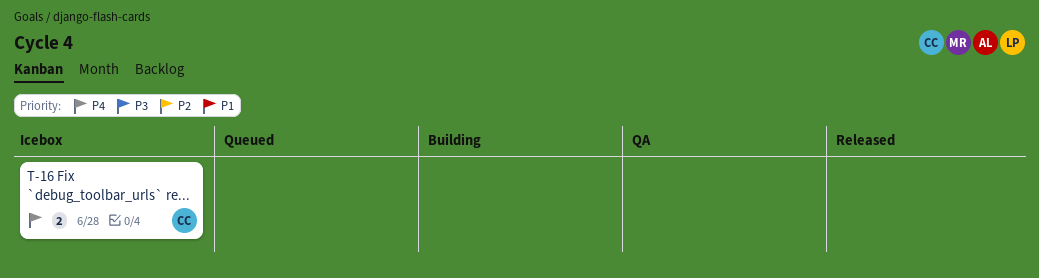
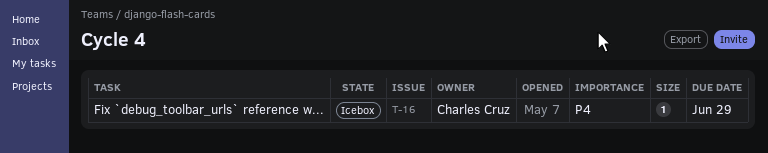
T-16, estimate: 2 -> 1
T-16, due: Jun 28 -> Jun 29

